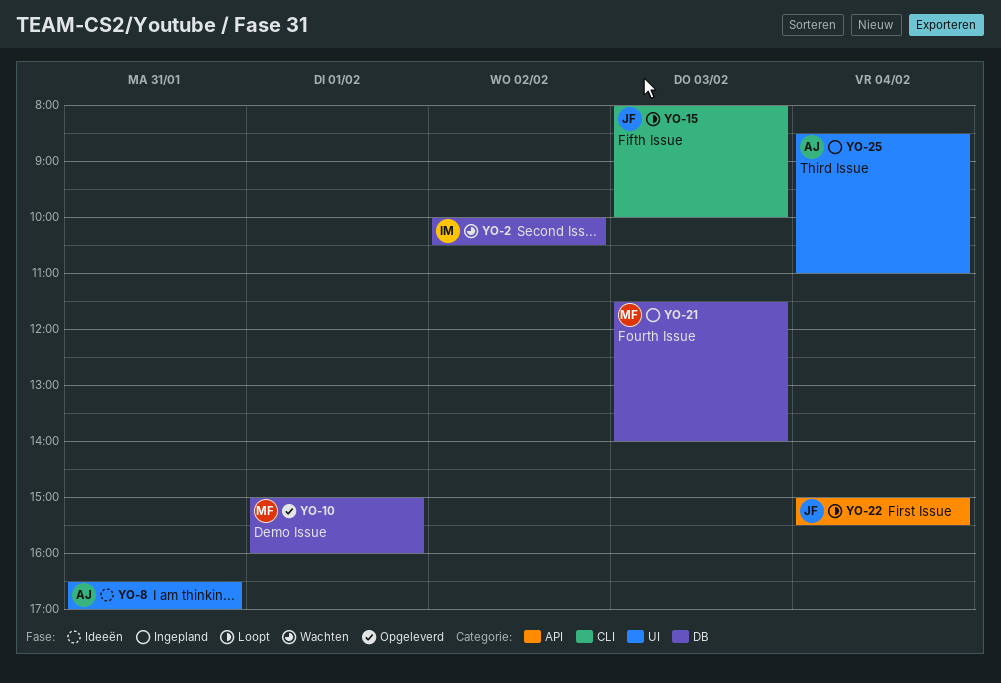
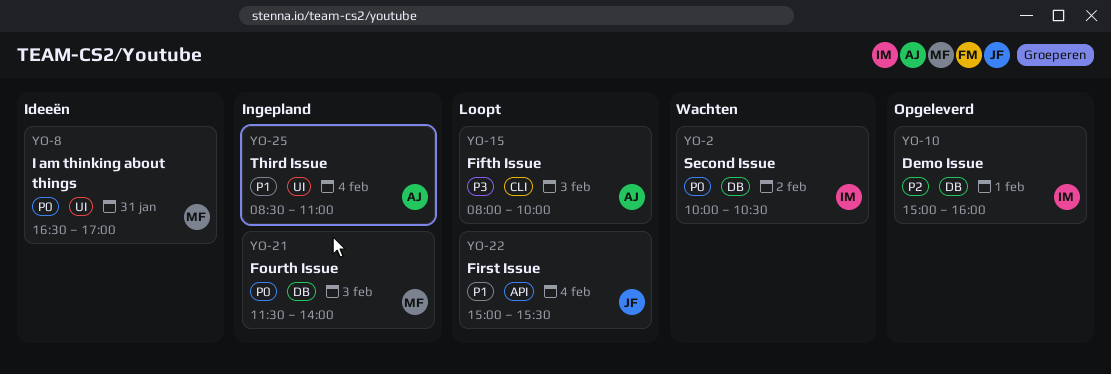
YO-8, owner: AJ -> MF
YO-10, owner: MF -> IM
YO-15, owner: JF -> AJ

